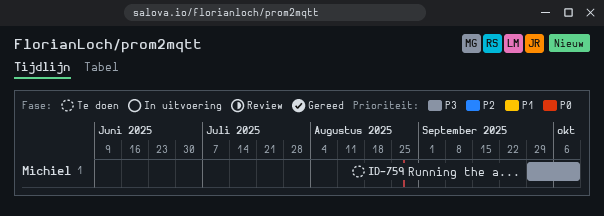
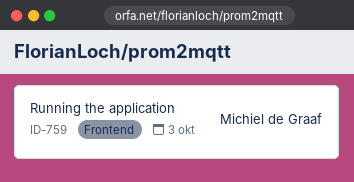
ID-759, due: Oct 10 -> Oct 3

